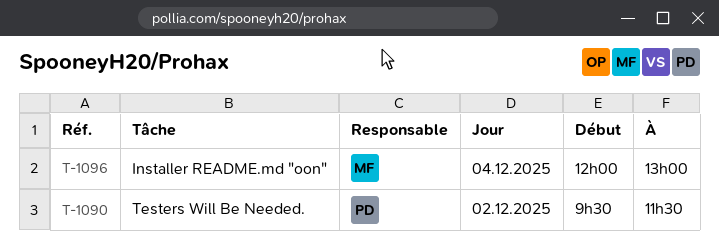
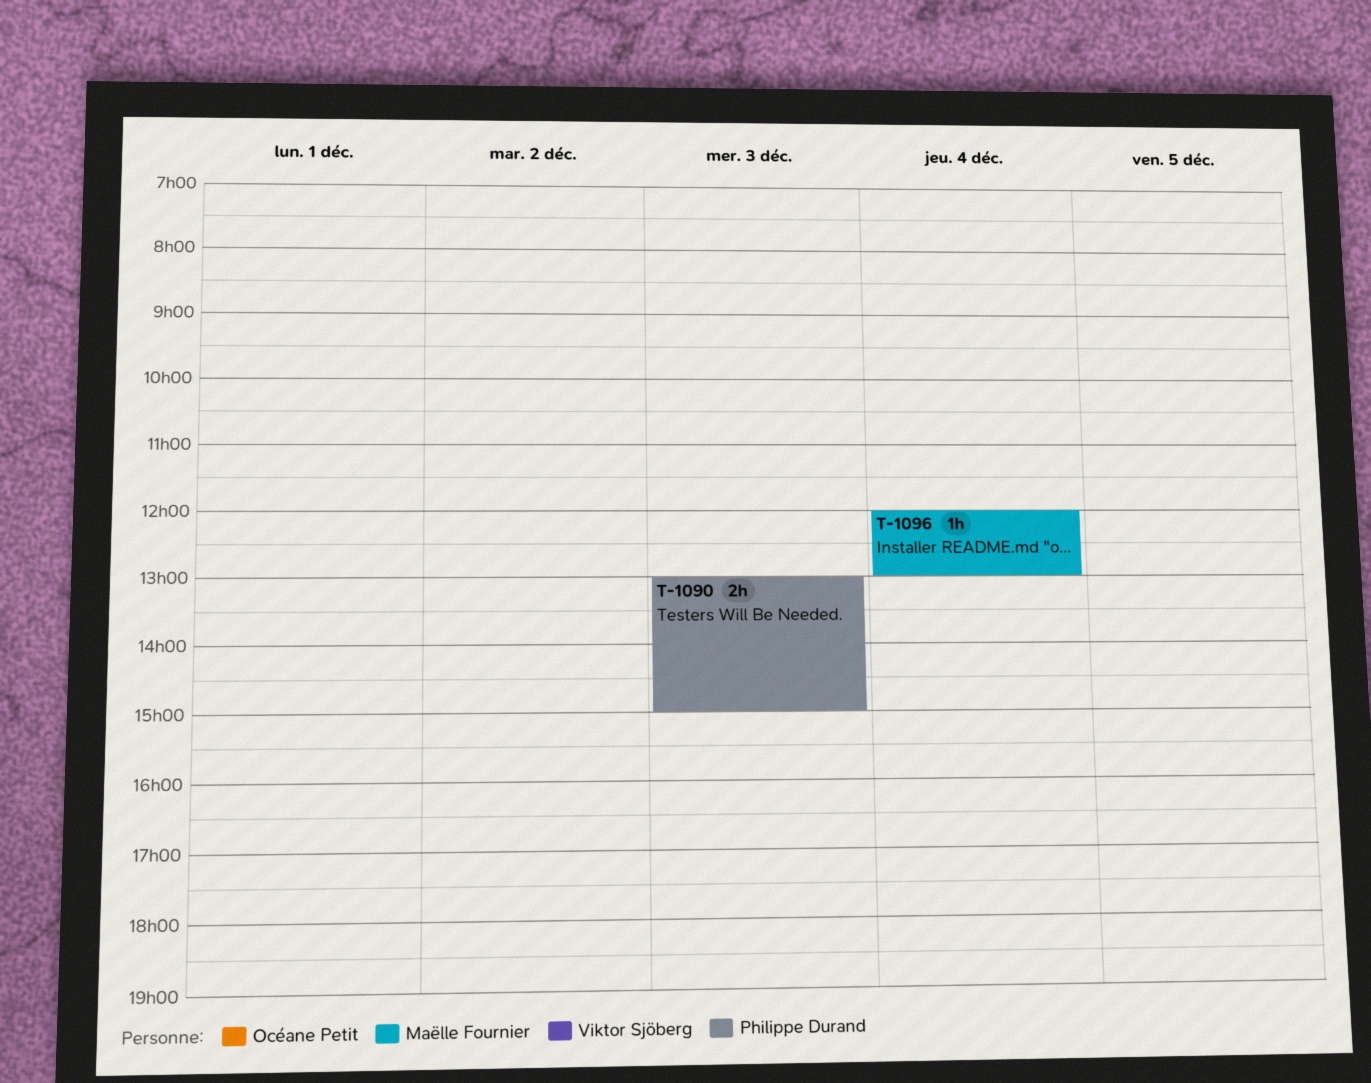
T-1090, day: Dec 2 -> Dec 3
T-1090, begins: 09:30 -> 13:00
T-1090, ends: 11:30 -> 15:00

